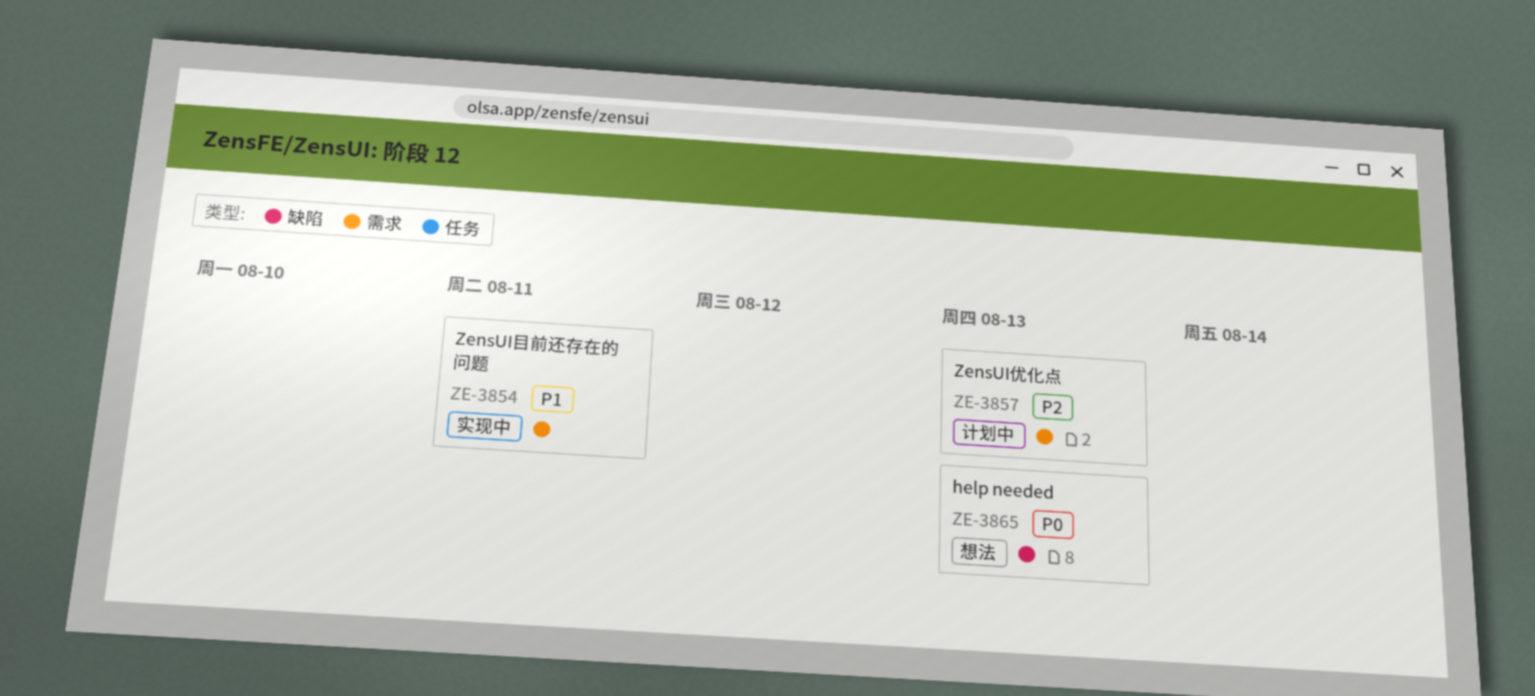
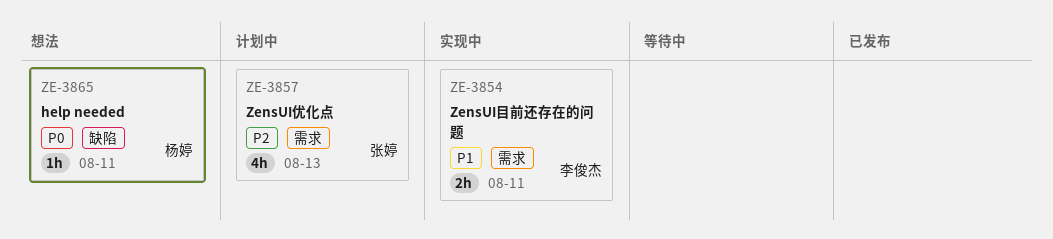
ZE-3865, due: Aug 13 -> Aug 11

